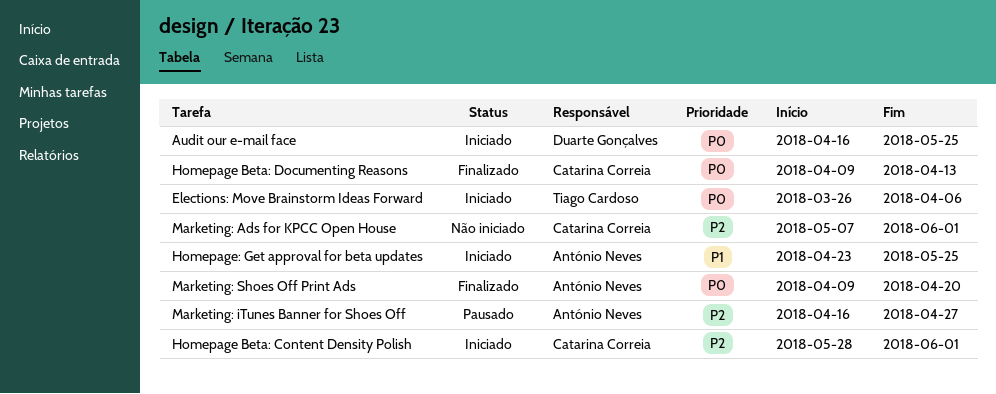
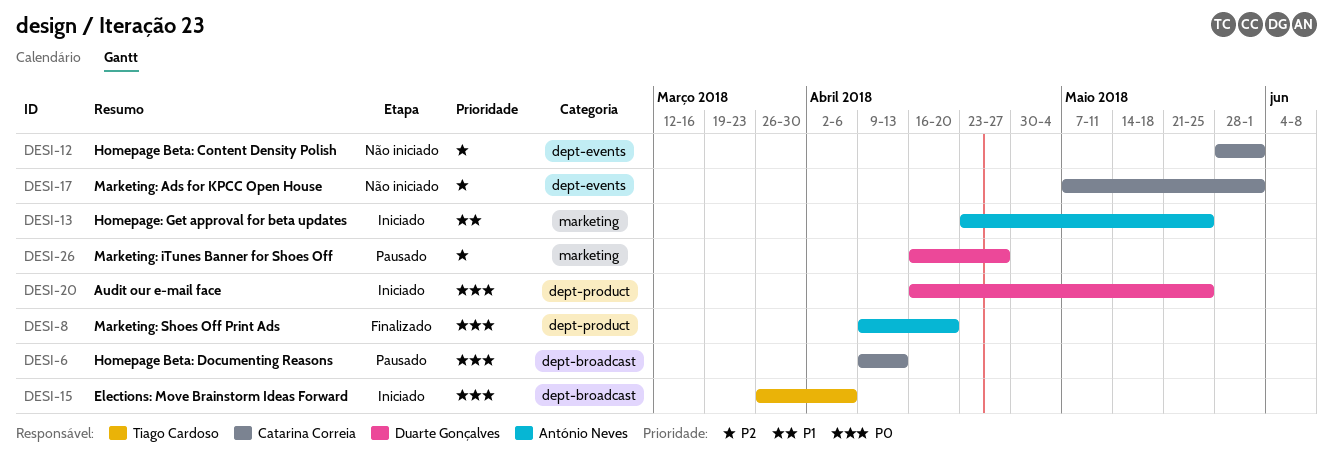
Homepage Beta: Content Density Polish, status: Iniciado -> Não iniciado
Homepage Beta: Documenting Reasons, status: Finalizado -> Pausado
Marketing: iTunes Banner for Shoes Off, owner: António Neves -> Duarte Gonçalves

